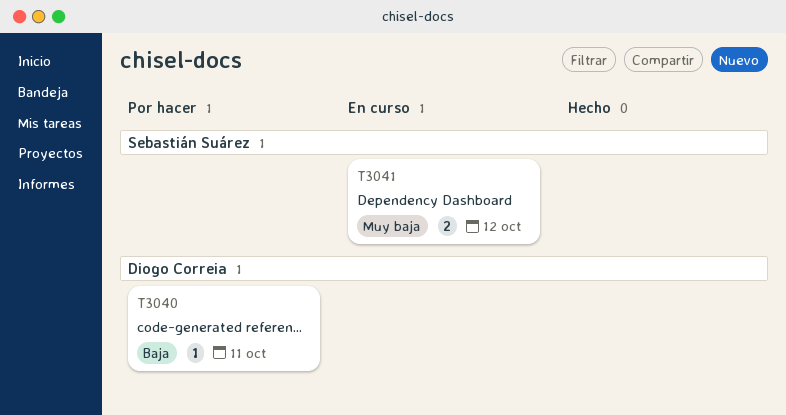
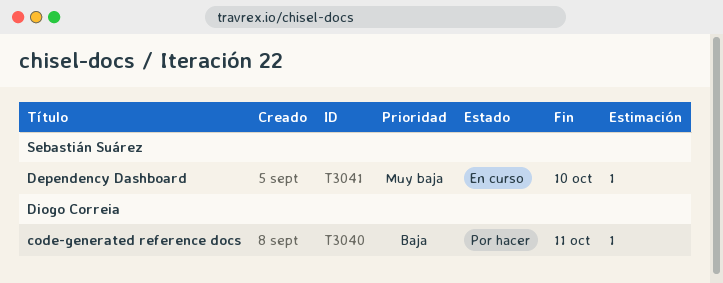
T3041, estimate: 2 -> 1
T3041, due: Oct 12 -> Oct 10

